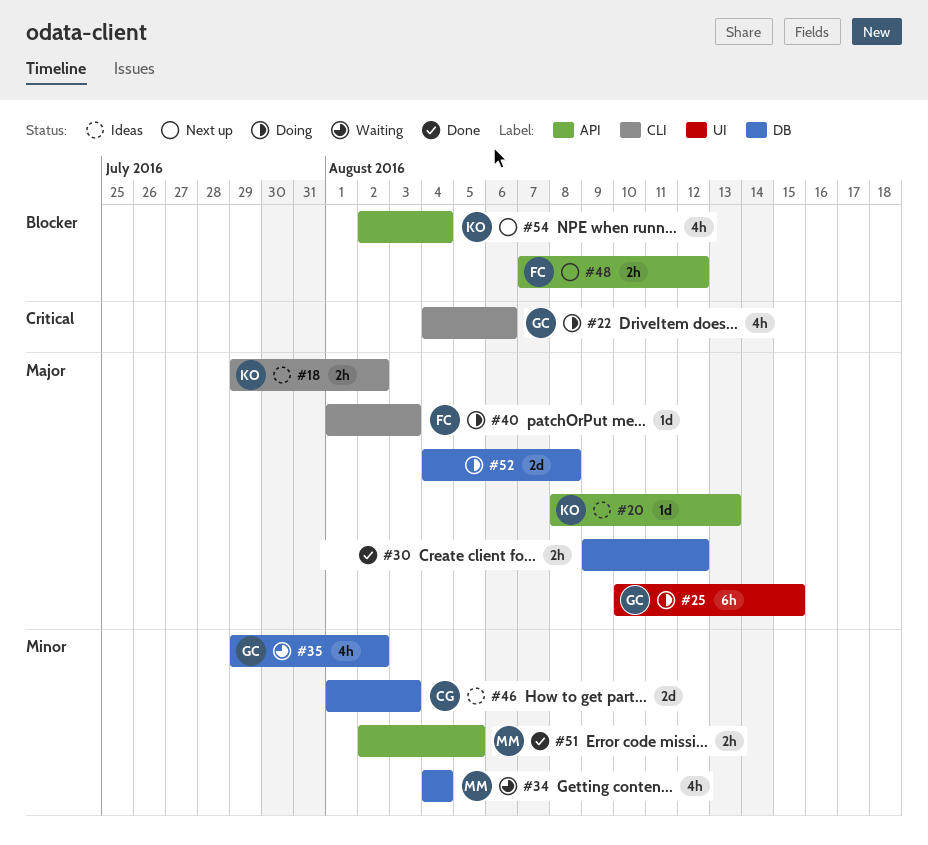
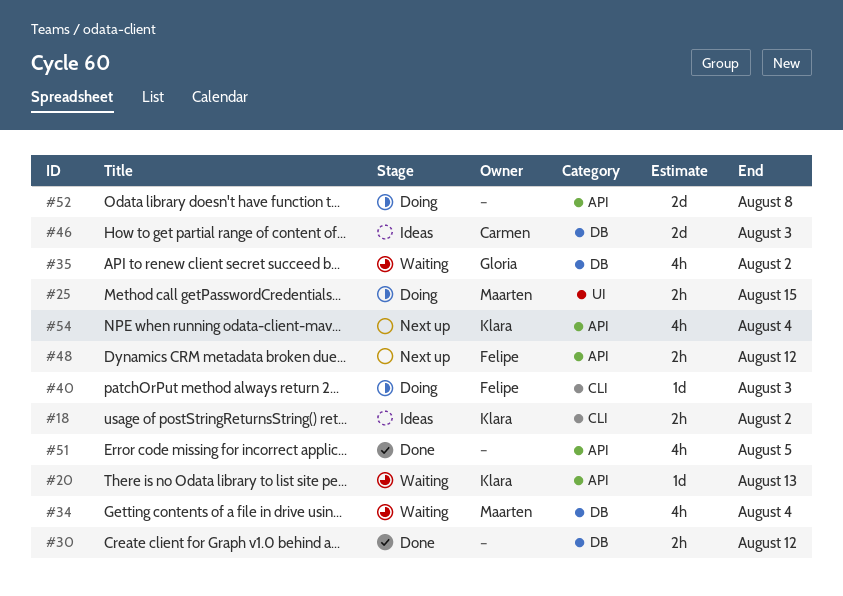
#20, status: Ideas -> Waiting
#22: present -> none
#25, owner: Gloria -> Maarten
#25, estimate: 6h -> 2h
#51, owner: Maarten -> none
#51, estimate: 2h -> 4h
#52, label: DB -> API

